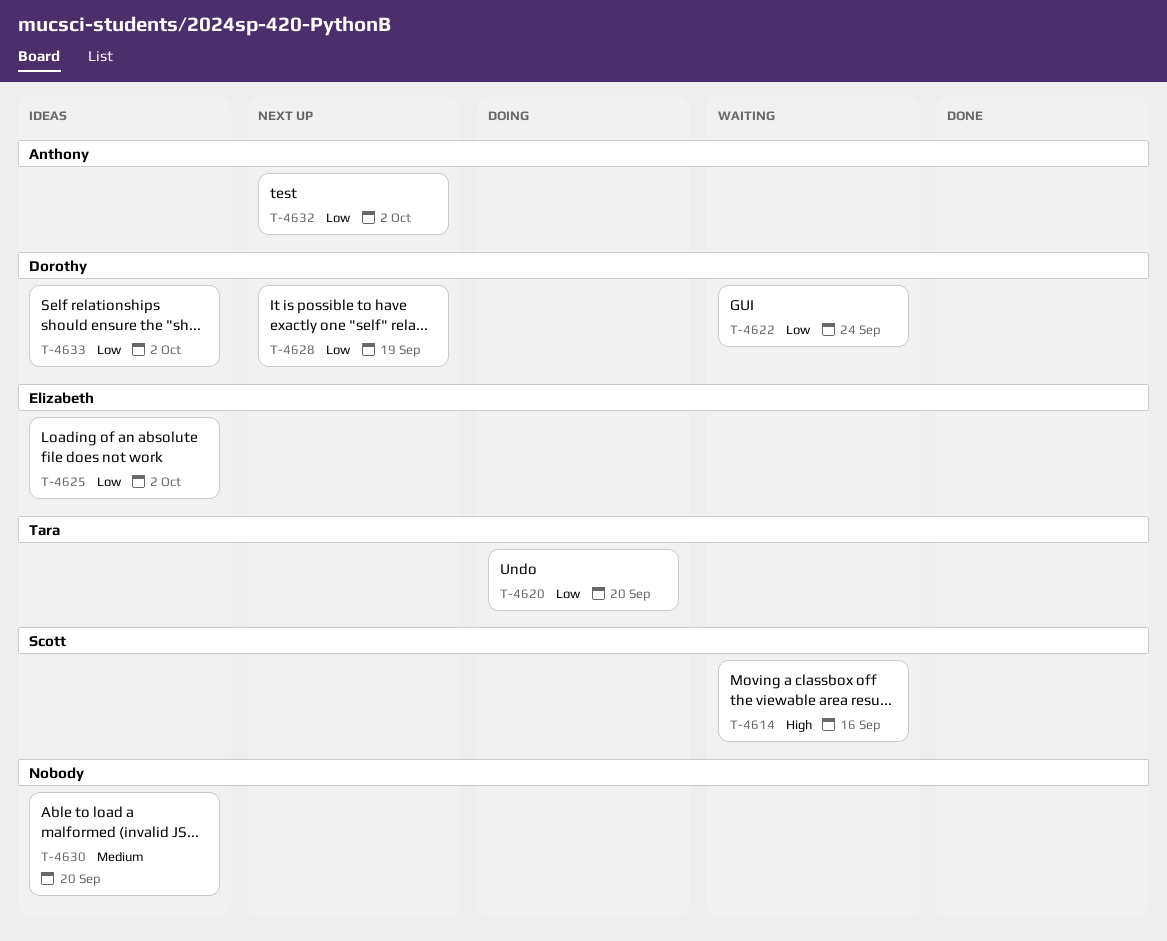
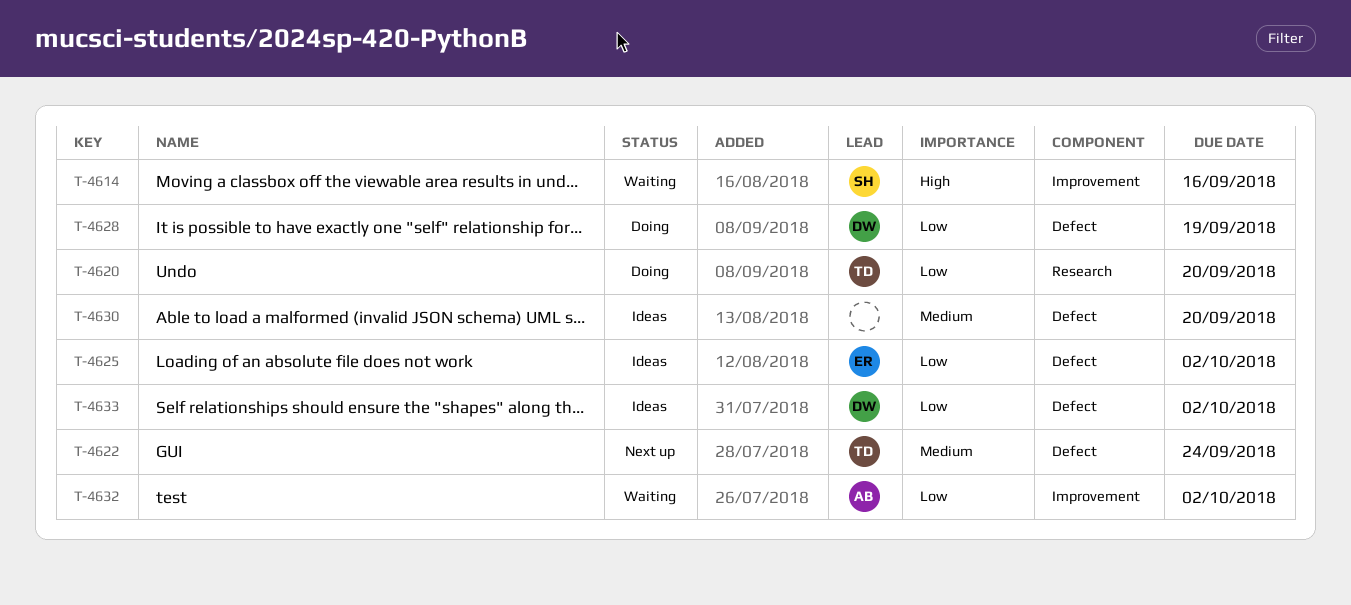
T-4622, status: Waiting -> Next up
T-4622, owner: Dorothy -> Tara
T-4622, priority: Low -> Medium
T-4628, status: Next up -> Doing
T-4632, status: Next up -> Waiting

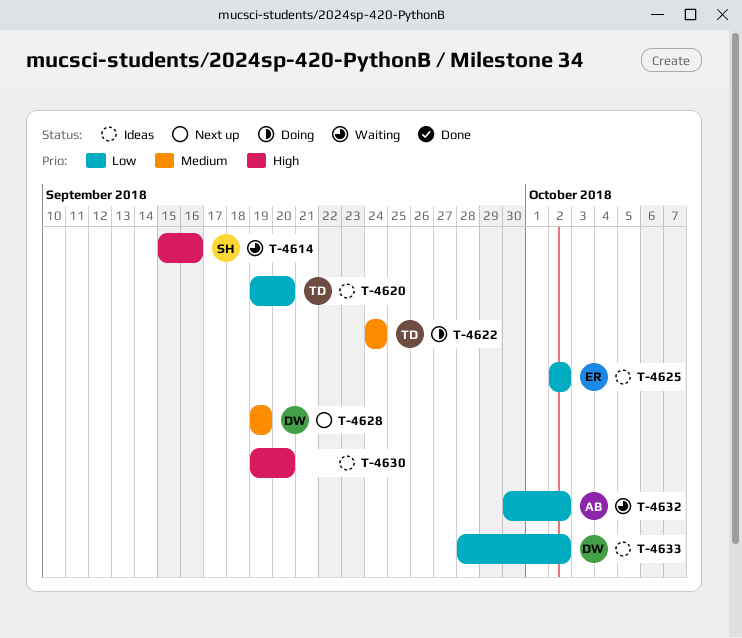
T-4620, status: Doing -> Ideas
T-4622, status: Next up -> Doing
T-4628, status: Doing -> Next up
T-4628, priority: Low -> Medium
T-4630, priority: Medium -> High

